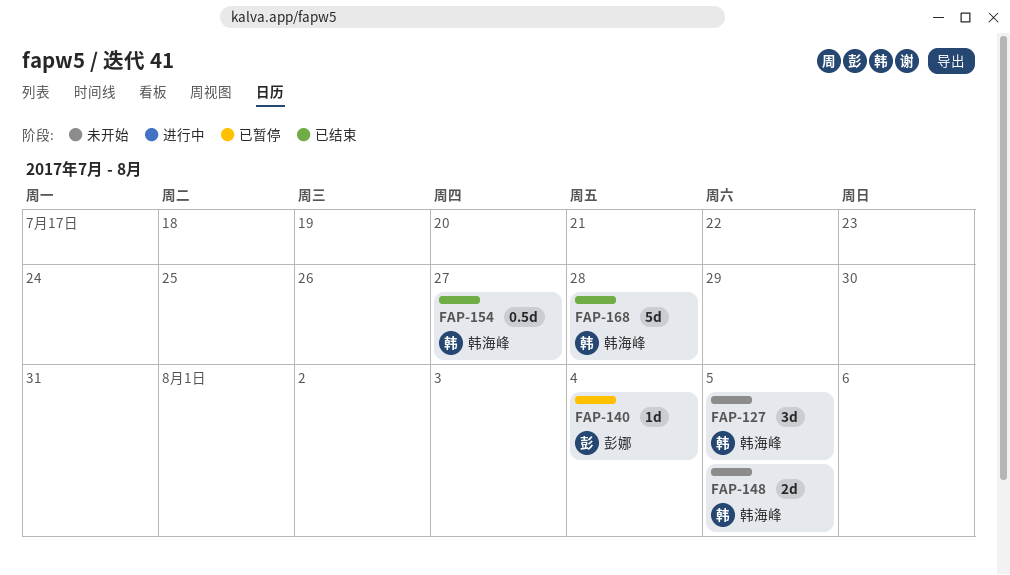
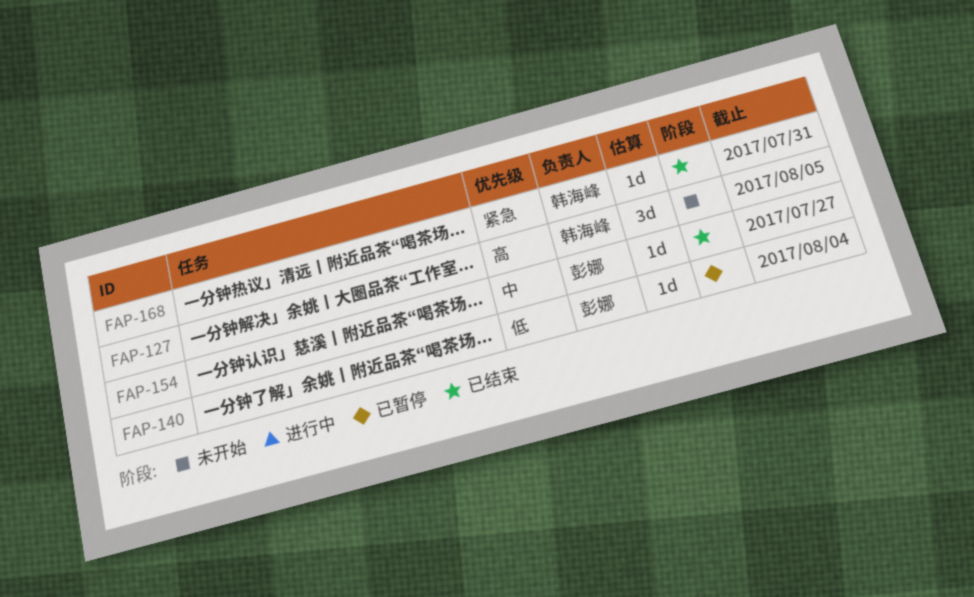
FAP-148: present -> none
FAP-154, owner: 韩海峰 -> 彭娜
FAP-154, estimate: 0.5d -> 1d
FAP-168, estimate: 5d -> 1d
FAP-168, due: Jul 28 -> Jul 31

